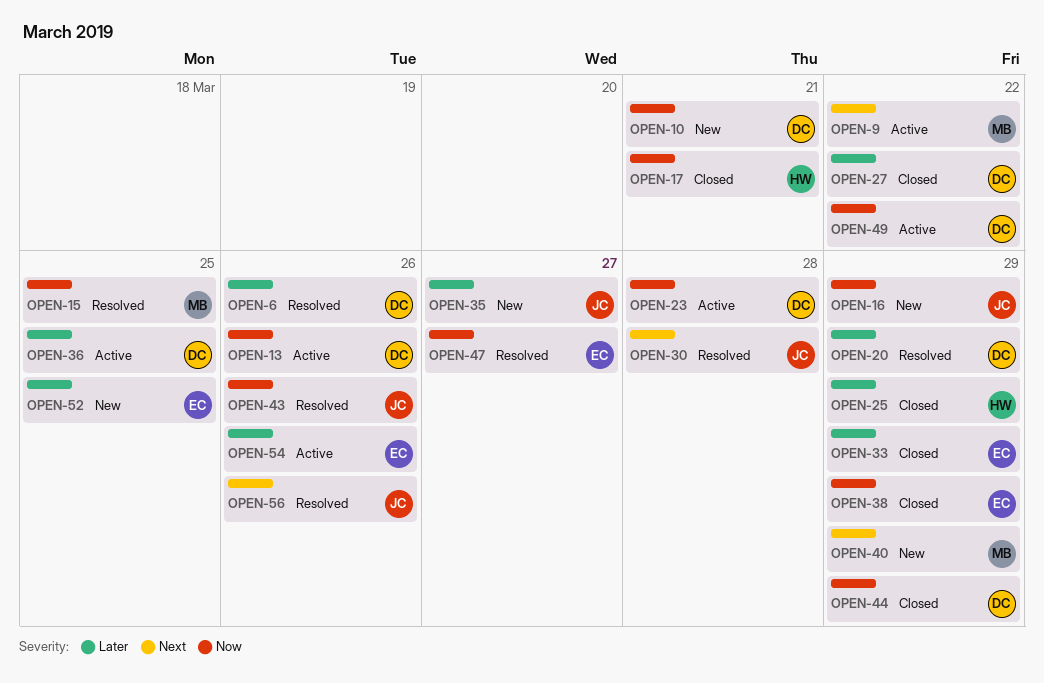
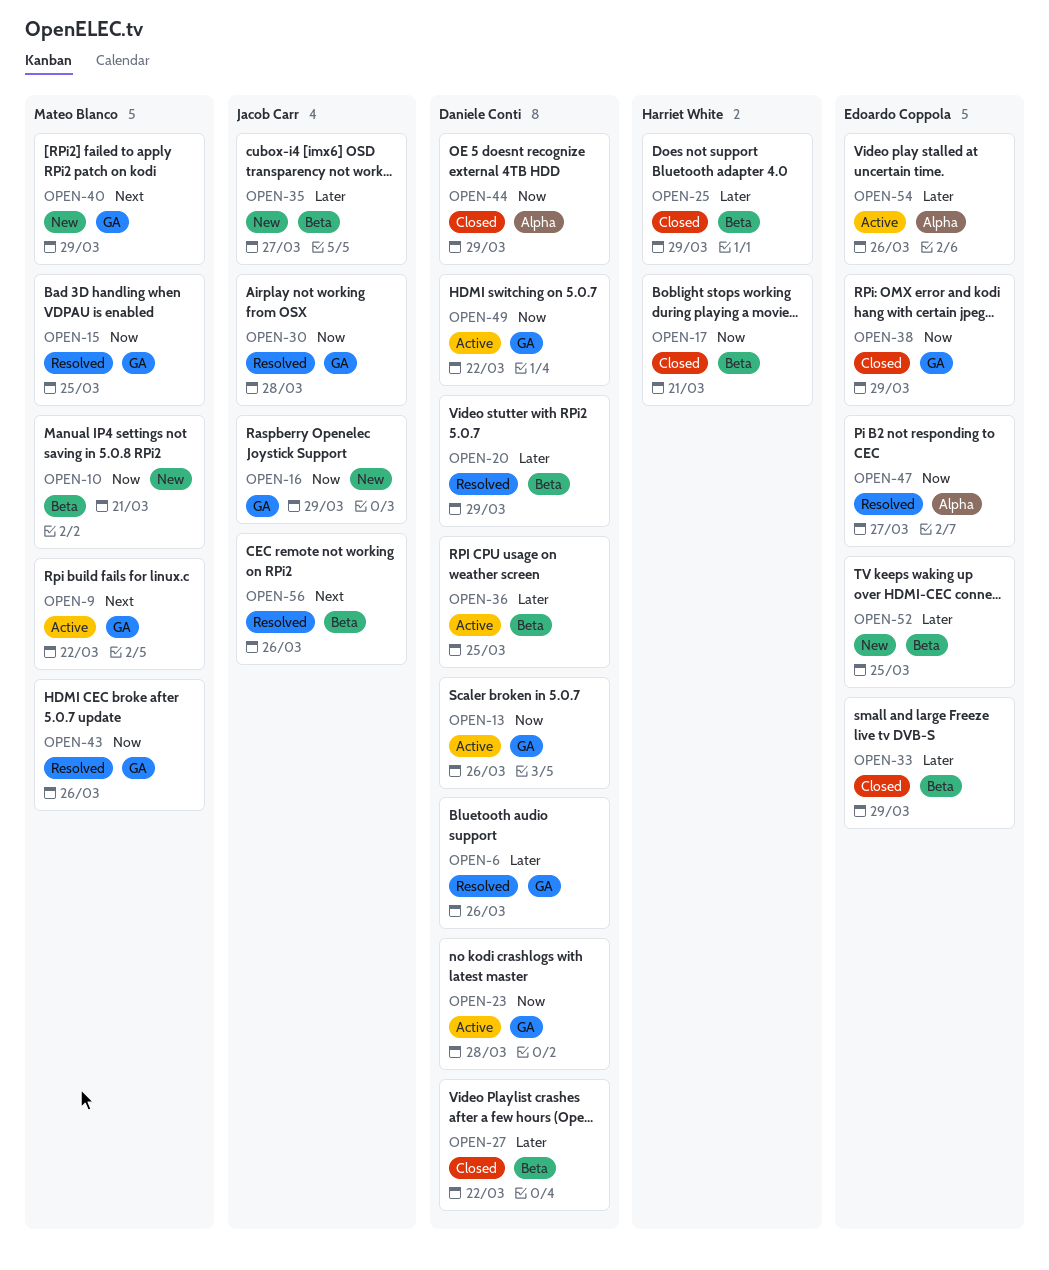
OPEN-10, owner: Daniele Conti -> Mateo Blanco
OPEN-30, priority: Next -> Now
OPEN-43, owner: Jacob Carr -> Mateo Blanco

